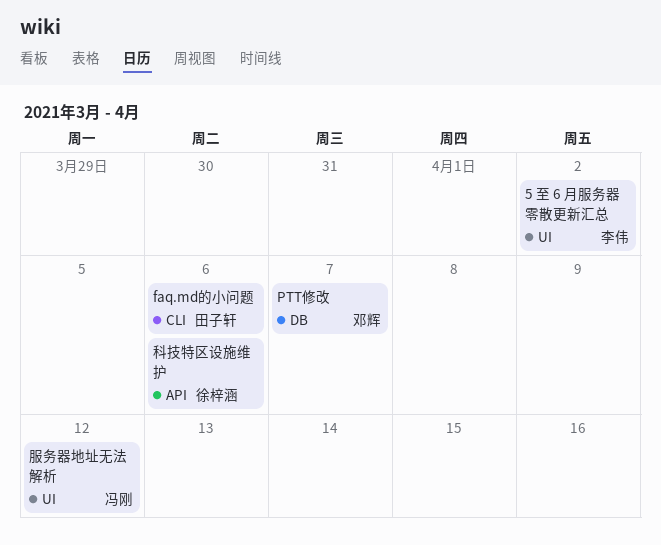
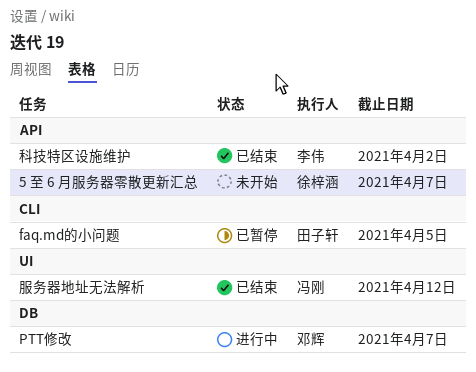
5 至 6 月服务器零散更新汇总, owner: 李伟 -> 徐梓涵
5 至 6 月服务器零散更新汇总, label: UI -> API
5 至 6 月服务器零散更新汇总, due: Apr 2 -> Apr 7
faq.md的小问题, due: Apr 6 -> Apr 5
科技特区设施维护, owner: 徐梓涵 -> 李伟
科技特区设施维护, due: Apr 6 -> Apr 2

